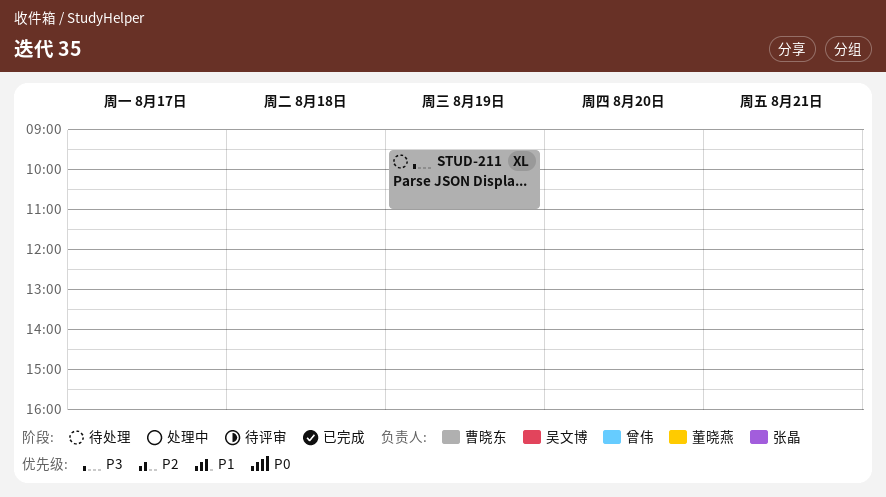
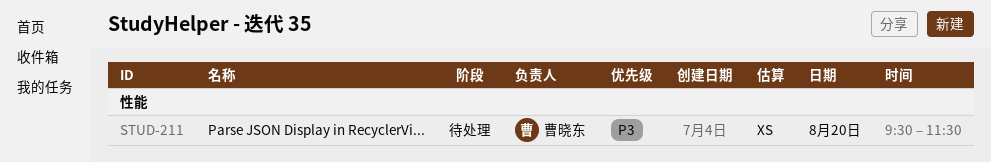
STUD-211, estimate: XL -> XS
STUD-211, day: Aug 19 -> Aug 20
STUD-211, ends: 11:00 -> 11:30

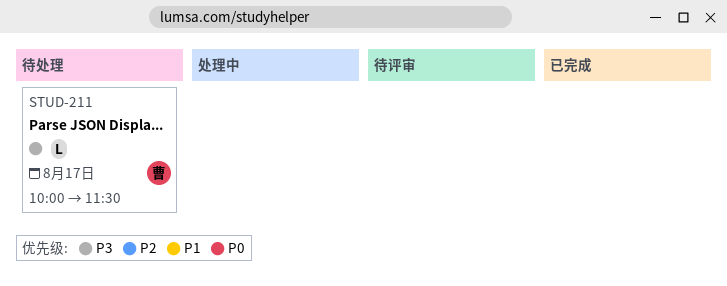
STUD-211, estimate: XS -> L
STUD-211, day: Aug 20 -> Aug 17
STUD-211, begins: 09:30 -> 10:00

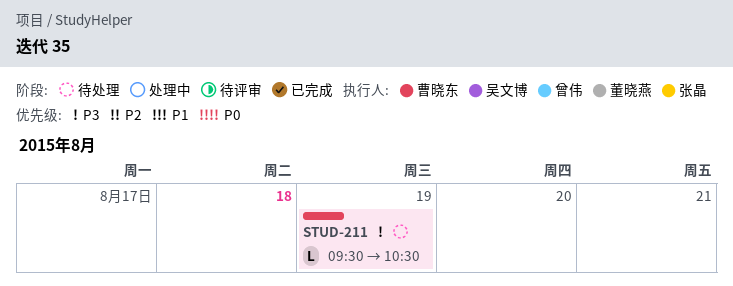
STUD-211, day: Aug 17 -> Aug 19
STUD-211, begins: 10:00 -> 09:30
STUD-211, ends: 11:30 -> 10:30

